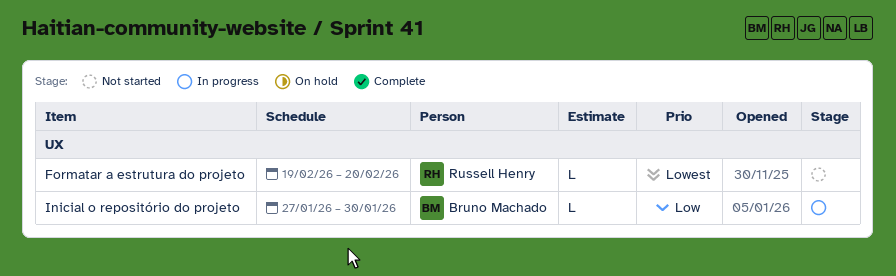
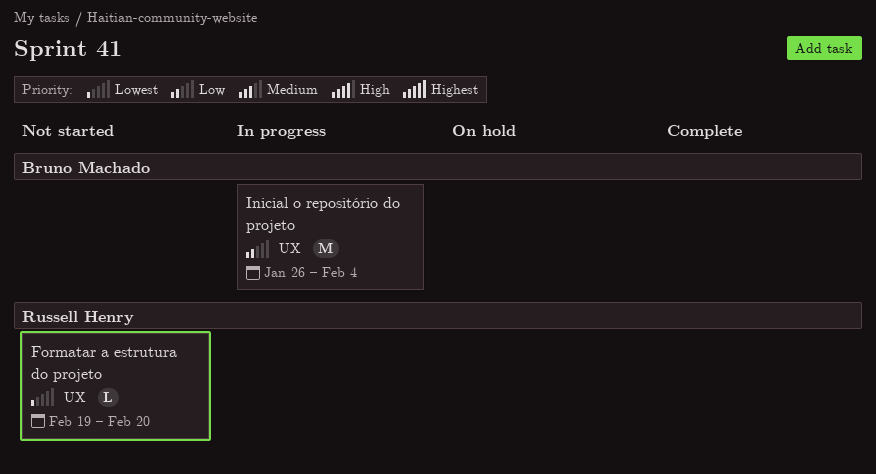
Inicial o repositório do projeto, estimate: L -> M
Inicial o repositório do projeto, start: Jan 27 -> Jan 26
Inicial o repositório do projeto, due: Jan 30 -> Feb 4

